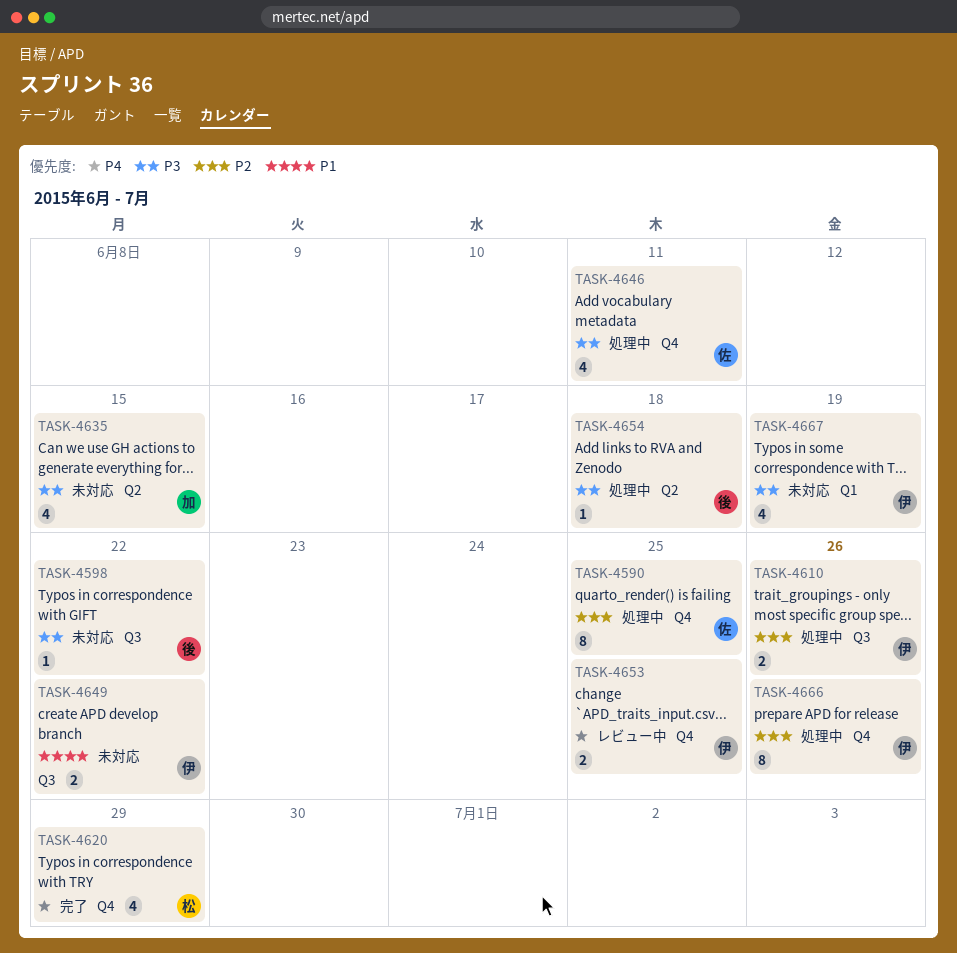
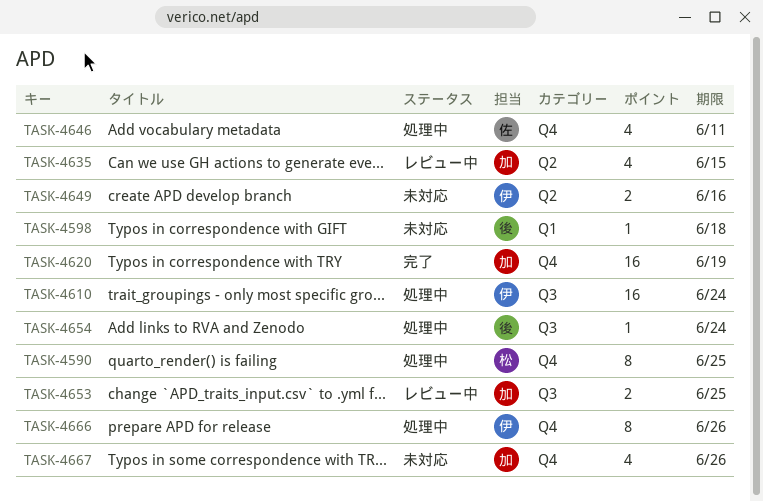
TASK-4590, owner: 佐 -> 松
TASK-4598, label: Q3 -> Q1
TASK-4598, due: Jun 22 -> Jun 18
TASK-4610, estimate: 2 -> 16
TASK-4610, due: Jun 26 -> Jun 24
TASK-4620, owner: 松 -> 加
TASK-4620, estimate: 4 -> 16
TASK-4620, due: Jun 29 -> Jun 19
TASK-4635, status: 未対応 -> レビュー中
TASK-4649, label: Q3 -> Q2
TASK-4649, due: Jun 22 -> Jun 16
TASK-4653, owner: 伊 -> 加
TASK-4653, label: Q4 -> Q3
TASK-4654, label: Q2 -> Q3
TASK-4654, due: Jun 18 -> Jun 24
TASK-4667, owner: 伊 -> 加
TASK-4667, label: Q1 -> Q4
TASK-4667, due: Jun 19 -> Jun 26

